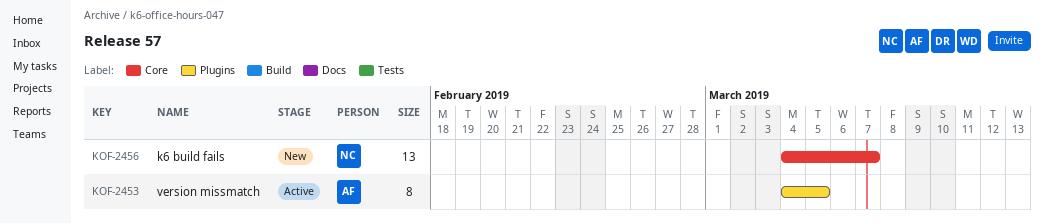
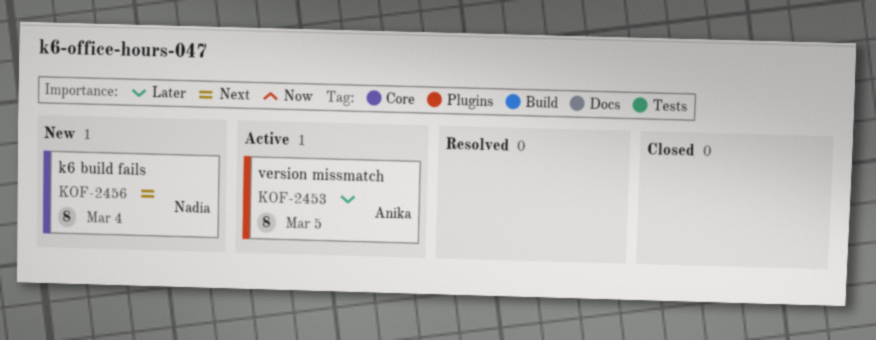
KOF-2456, estimate: 13 -> 8
KOF-2456, due: Mar 7 -> Mar 4

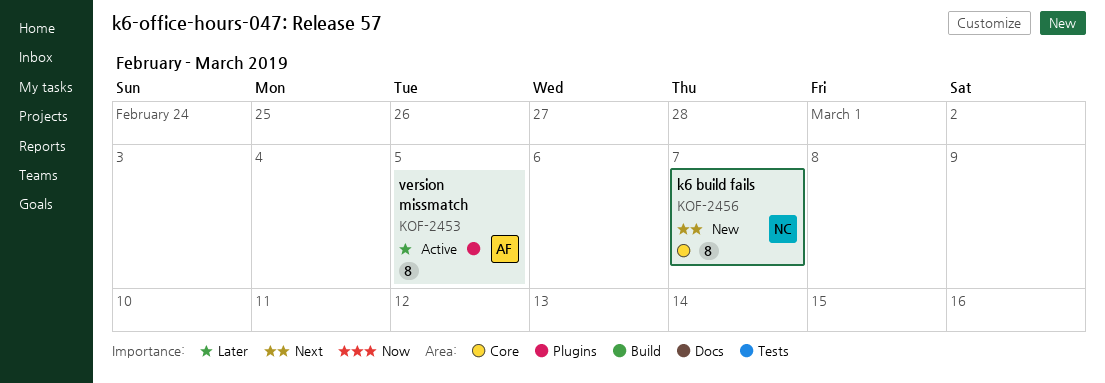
KOF-2456, due: Mar 4 -> Mar 7

